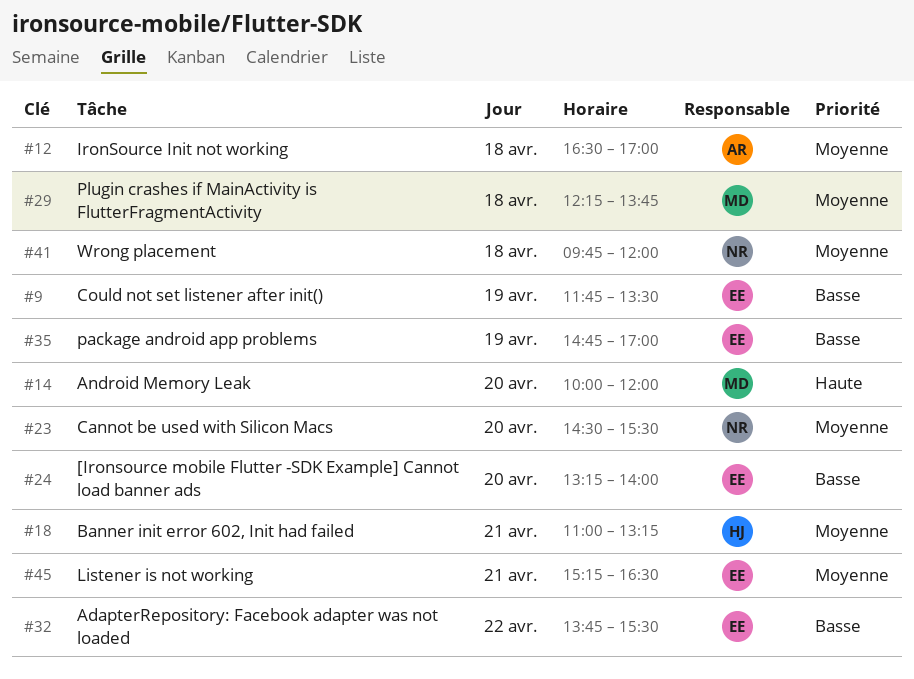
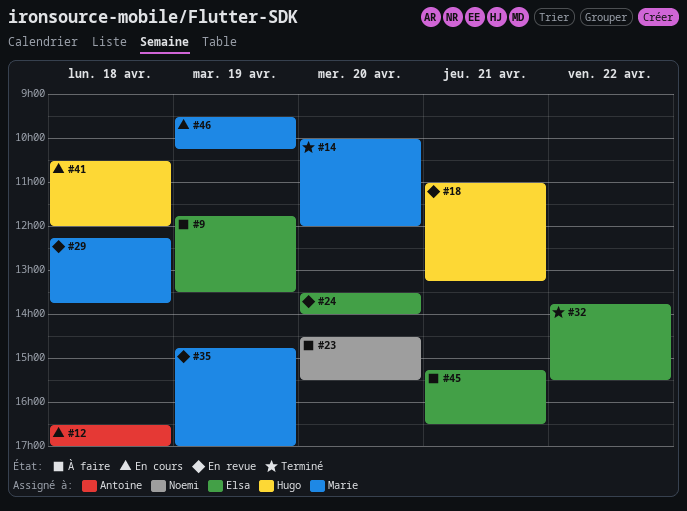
#24, begins: 13:15 -> 13:30
#35, owner: Elsa -> Marie
#41, owner: Noemi -> Hugo
#41, begins: 09:45 -> 10:30
#46: none -> present

